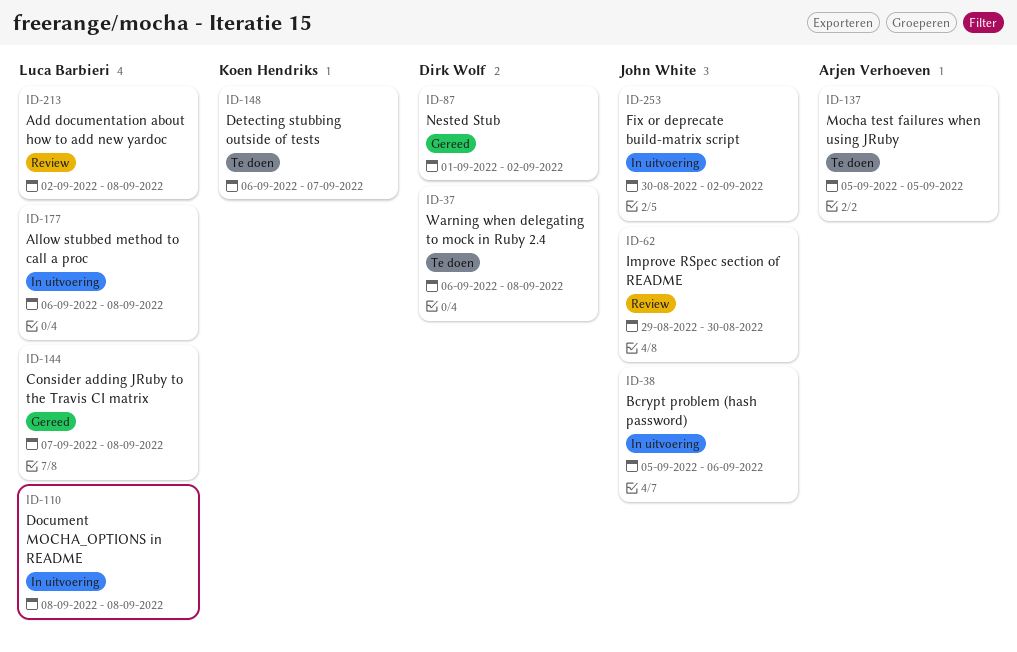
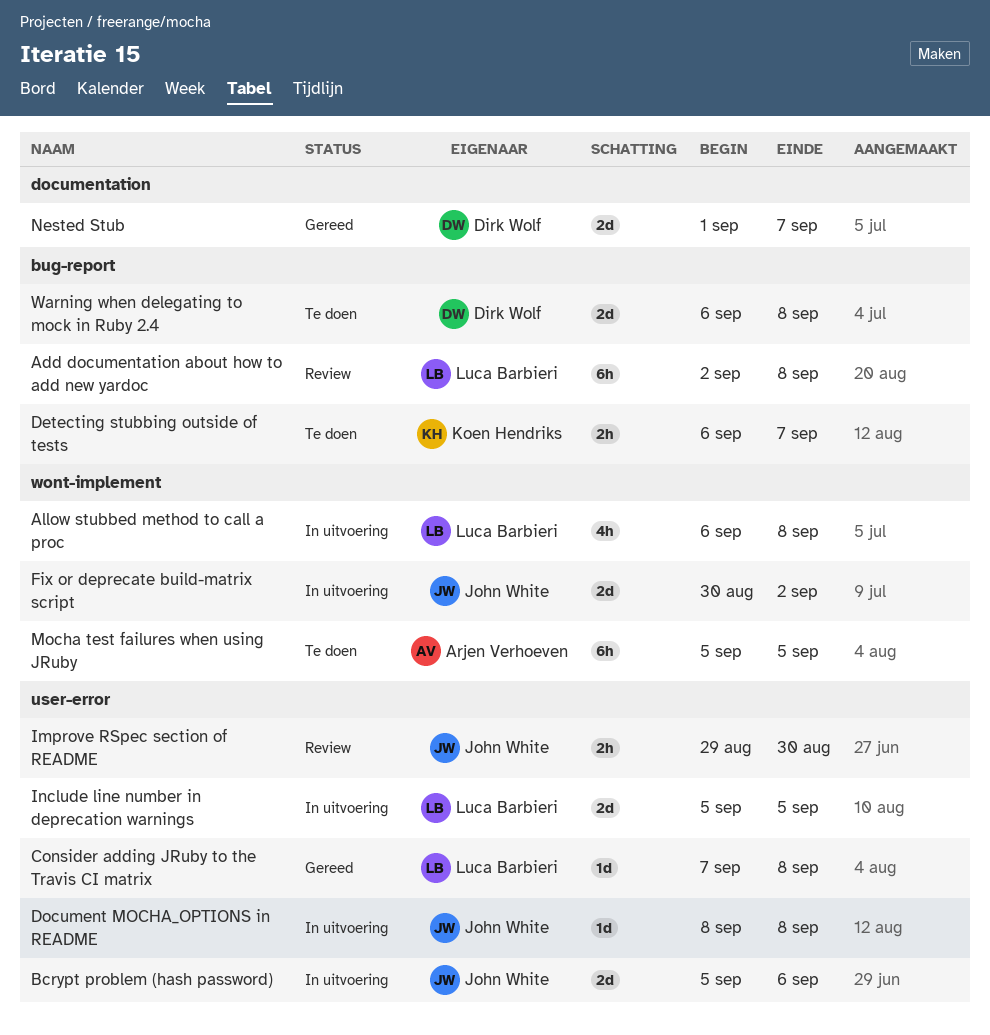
Document MOCHA_OPTIONS in README, owner: Luca Barbieri -> John White
Include line number in deprecation warnings: none -> present
Nested Stub, due: Sep 2 -> Sep 7

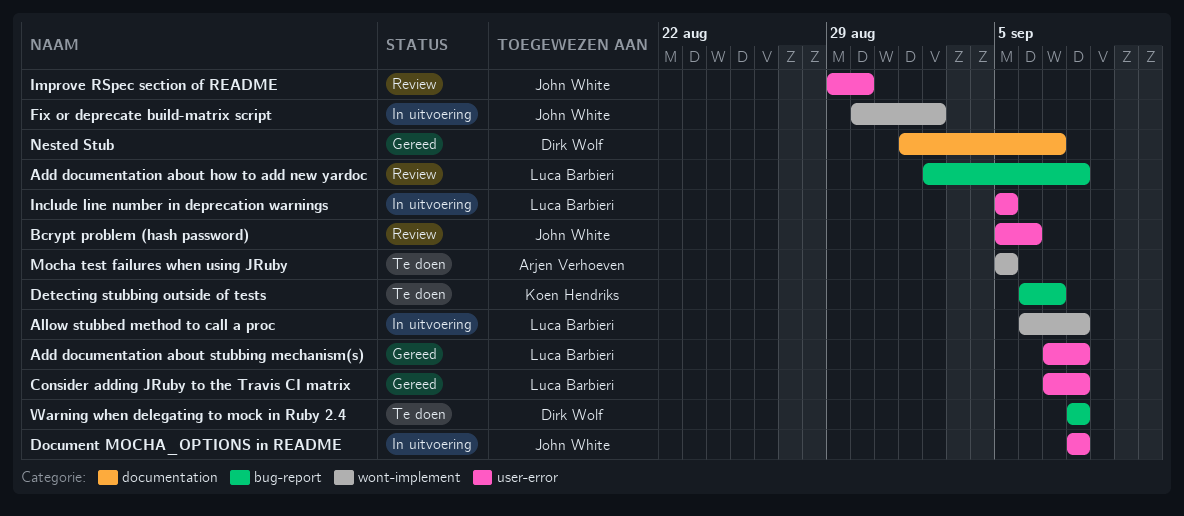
Add documentation about stubbing mechanism(s): none -> present
Bcrypt problem (hash password), status: In uitvoering -> Review
Warning when delegating to mock in Ruby 2.4, start: Sep 6 -> Sep 8

